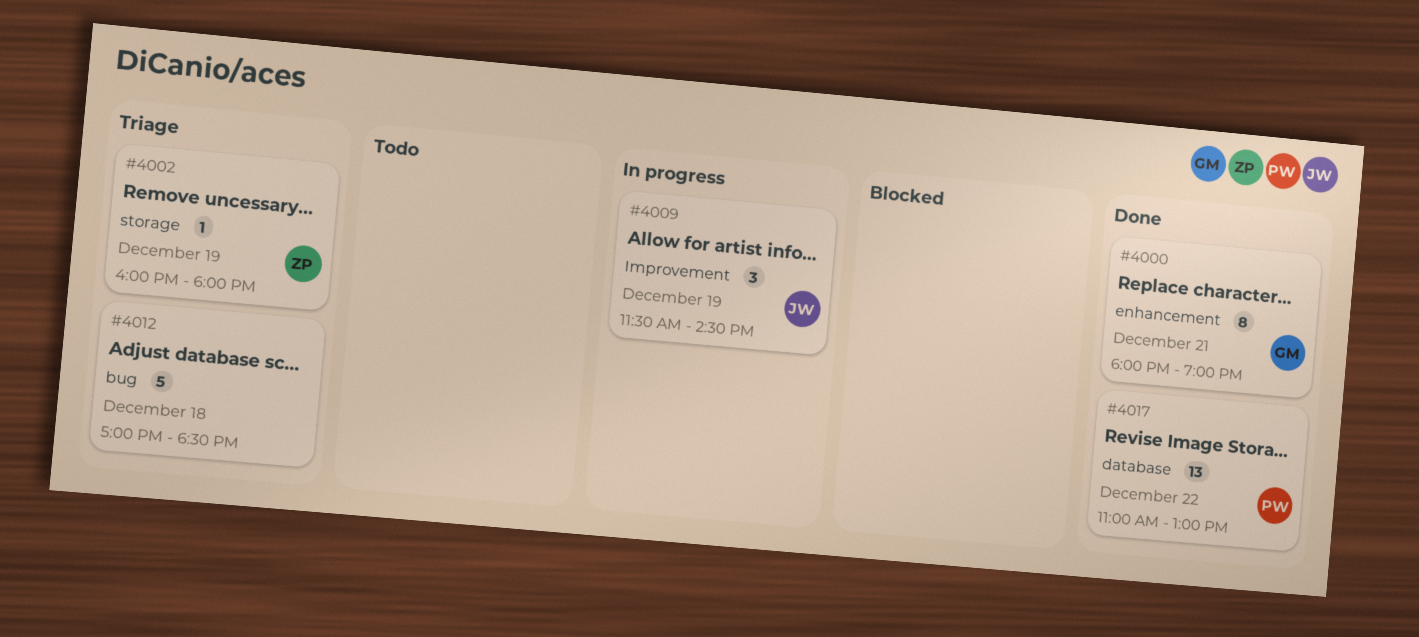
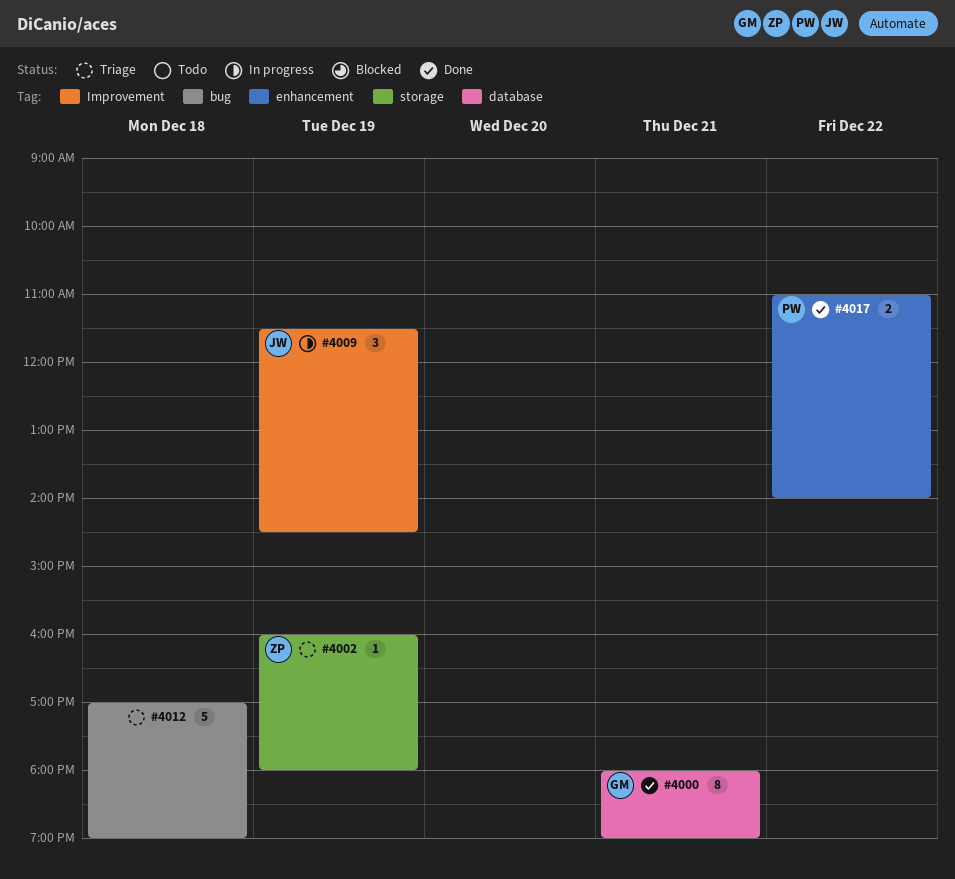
#4000, label: enhancement -> database
#4012, ends: 18:30 -> 19:00
#4017, label: database -> enhancement
#4017, estimate: 13 -> 2
#4017, ends: 13:00 -> 14:00

